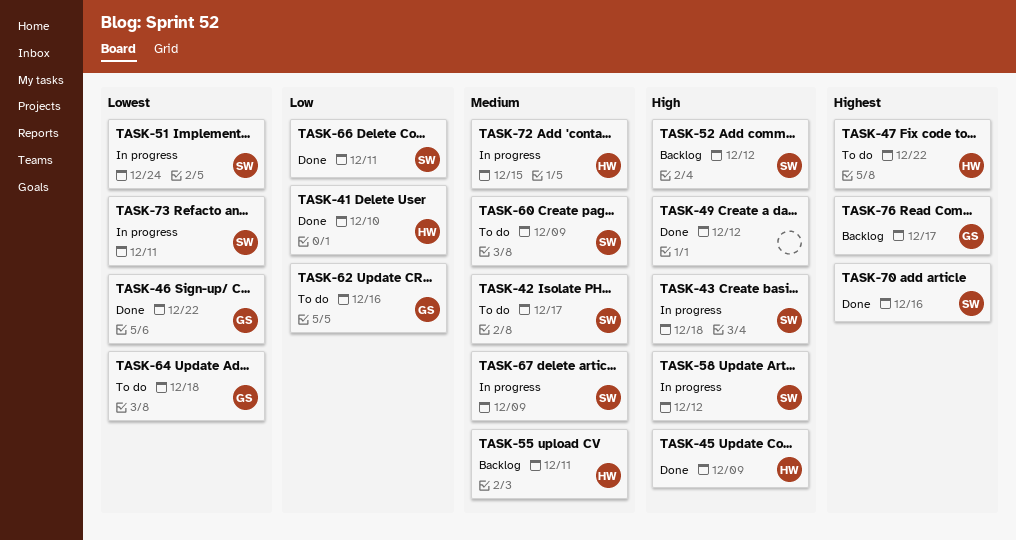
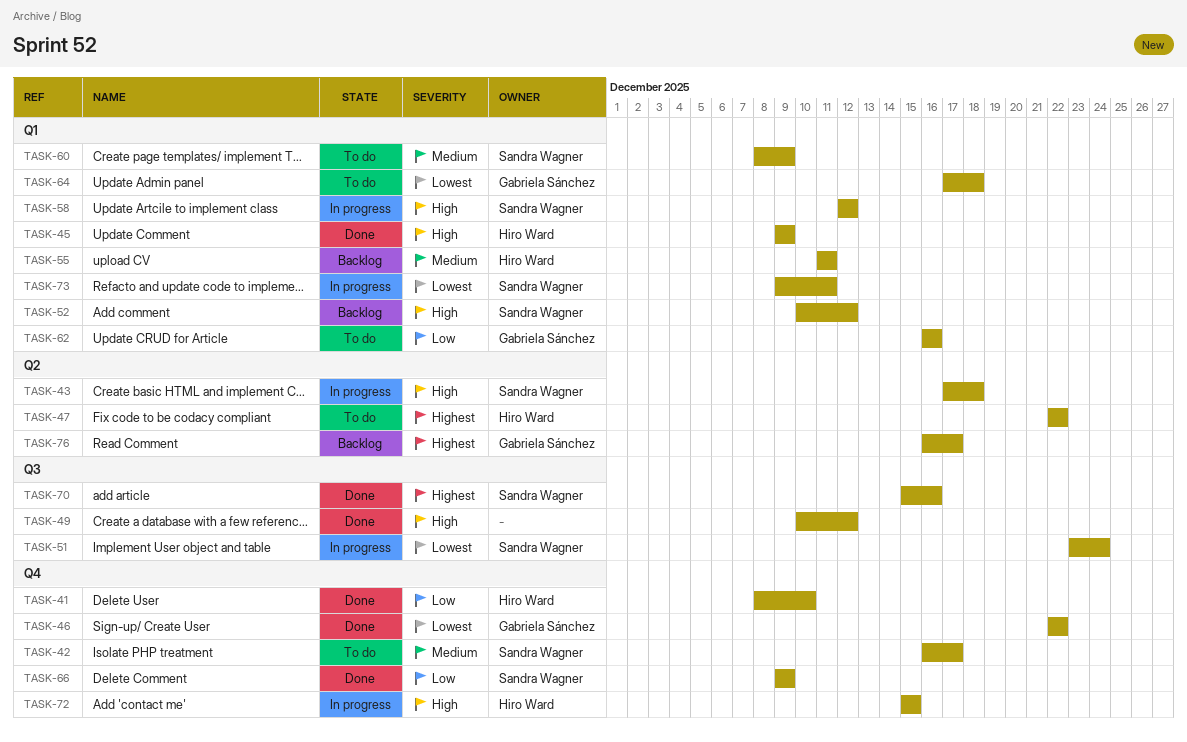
TASK-66, due: Dec 11 -> Dec 9
TASK-67: present -> none
TASK-72, priority: Medium -> High

